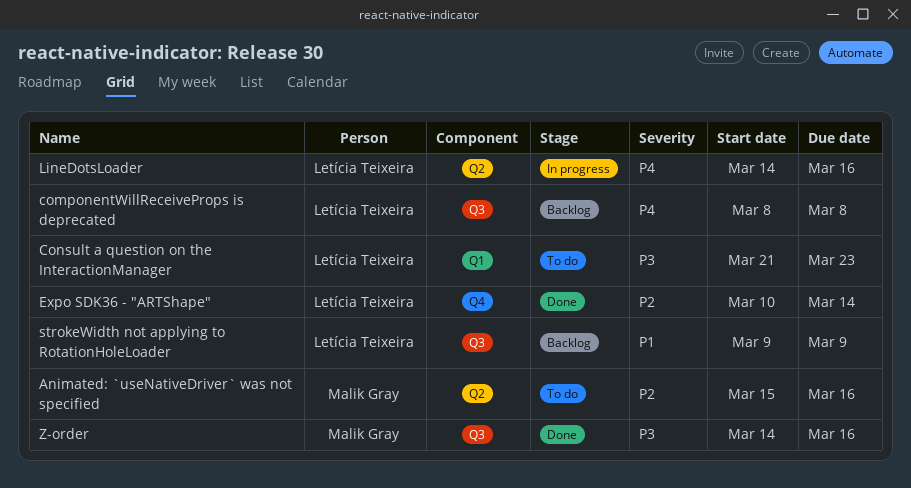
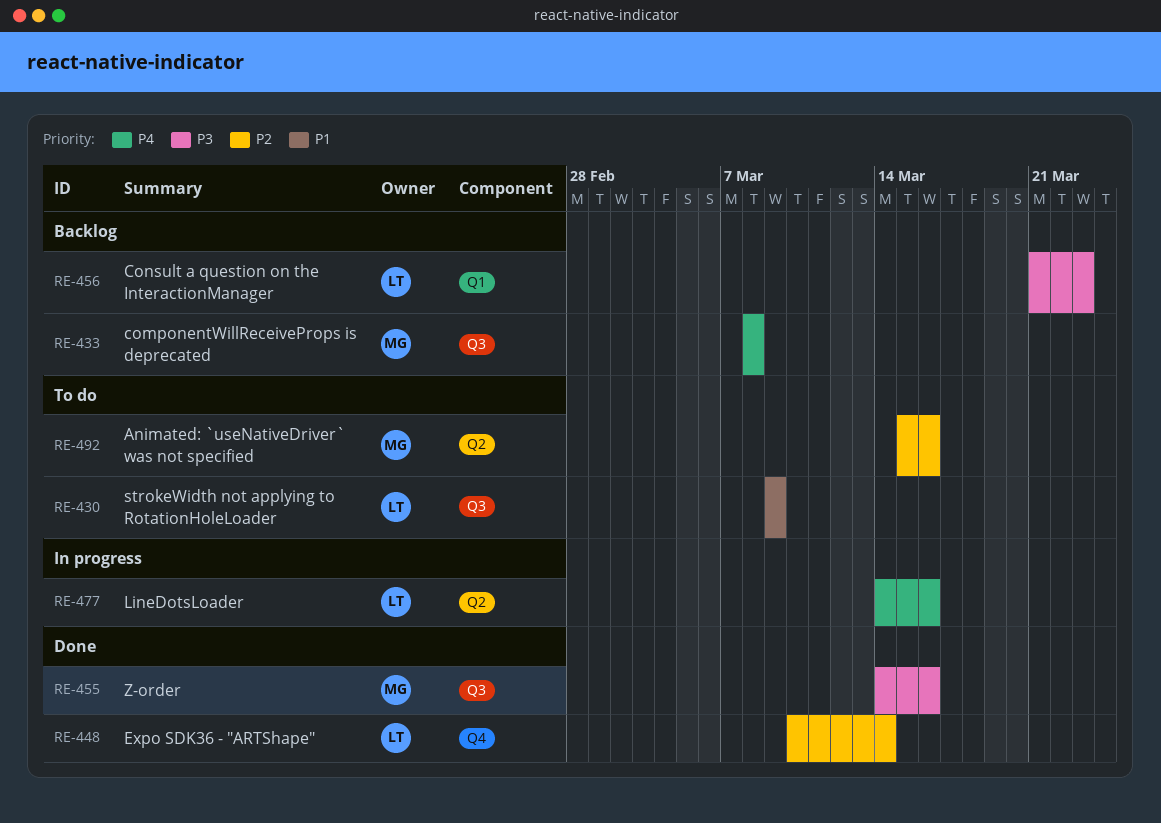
componentWillReceiveProps is deprecated, owner: Letícia Teixeira -> Malik Gray
Consult a question on the InteractionManager, status: To do -> Backlog
strokeWidth not applying to RotationHoleLoader, status: Backlog -> To do

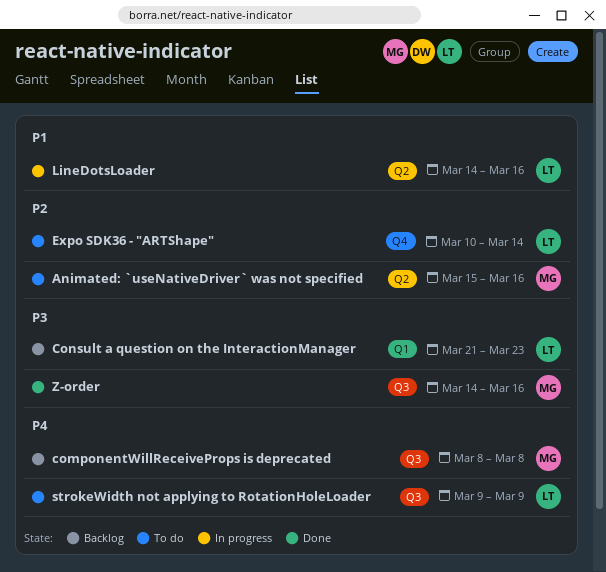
Expo SDK36 - "ARTShape", status: Done -> To do
LineDotsLoader, priority: P4 -> P1
strokeWidth not applying to RotationHoleLoader, priority: P1 -> P4

